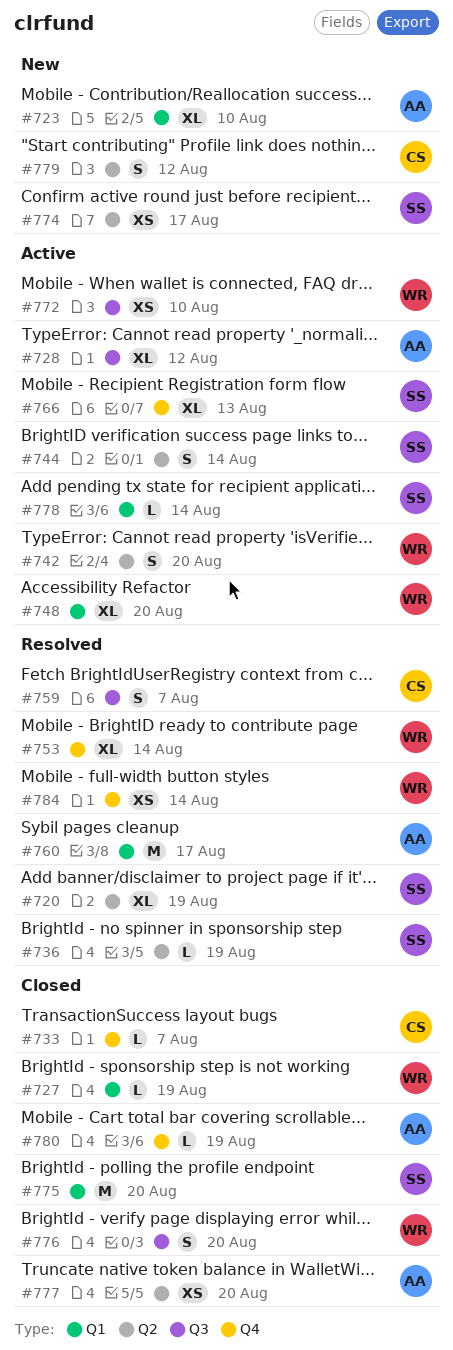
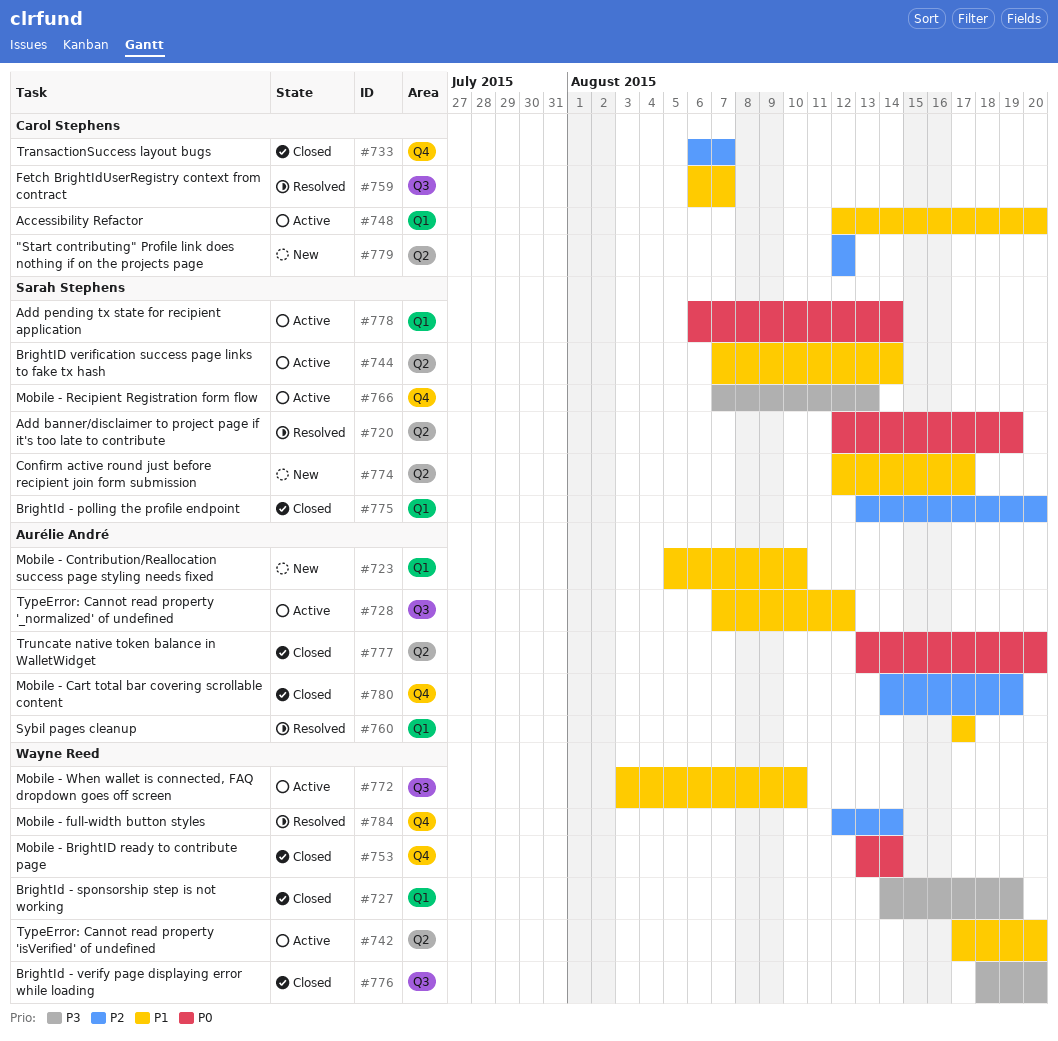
#736: present -> none
#748, owner: Wayne Reed -> Carol Stephens
#753, status: Resolved -> Closed

